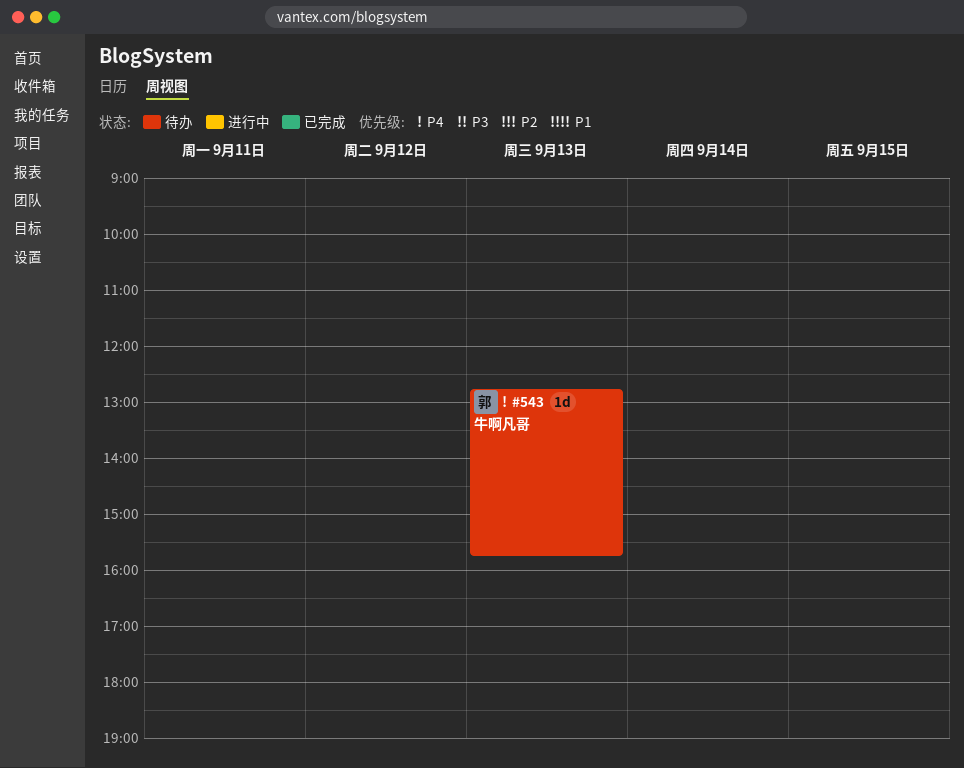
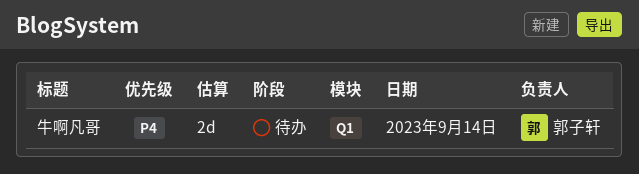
牛啊凡哥, estimate: 1d -> 2d
牛啊凡哥, day: Sep 13 -> Sep 14

